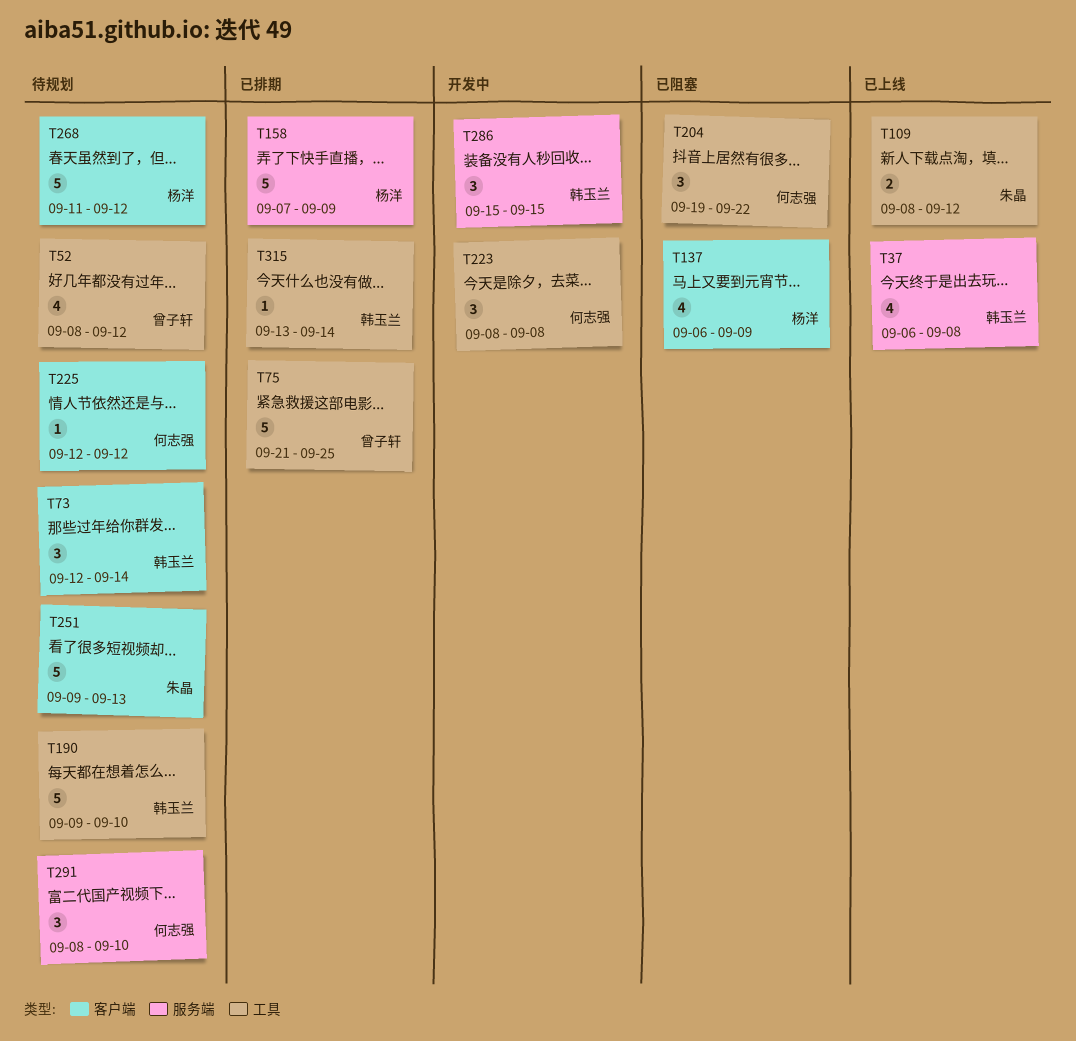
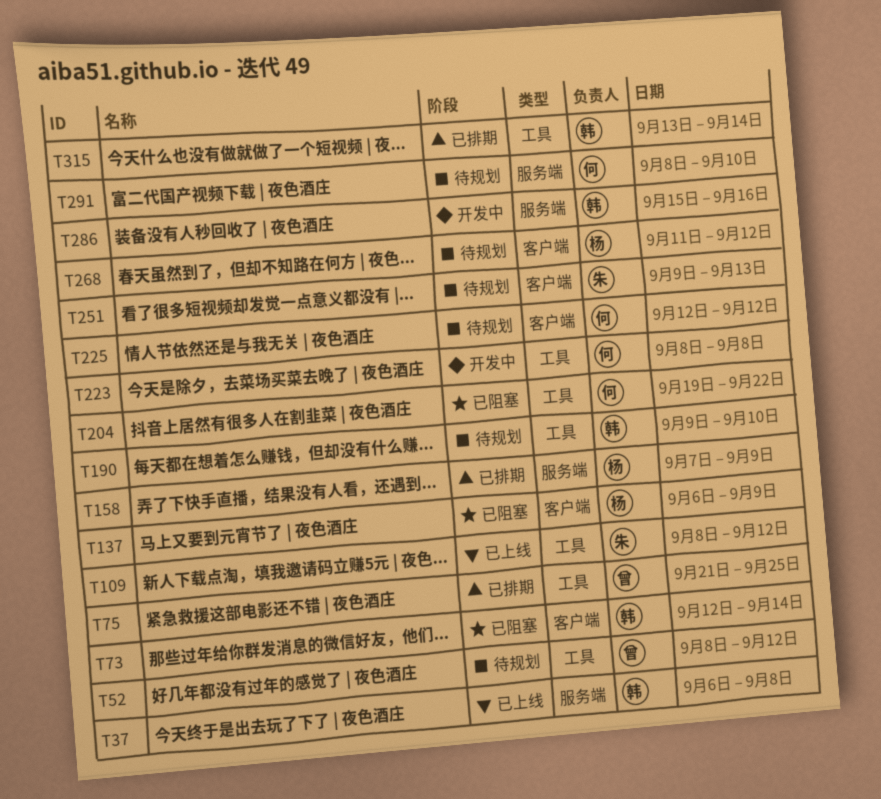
T73, status: 待规划 -> 已阻塞
T286, due: Sep 15 -> Sep 16

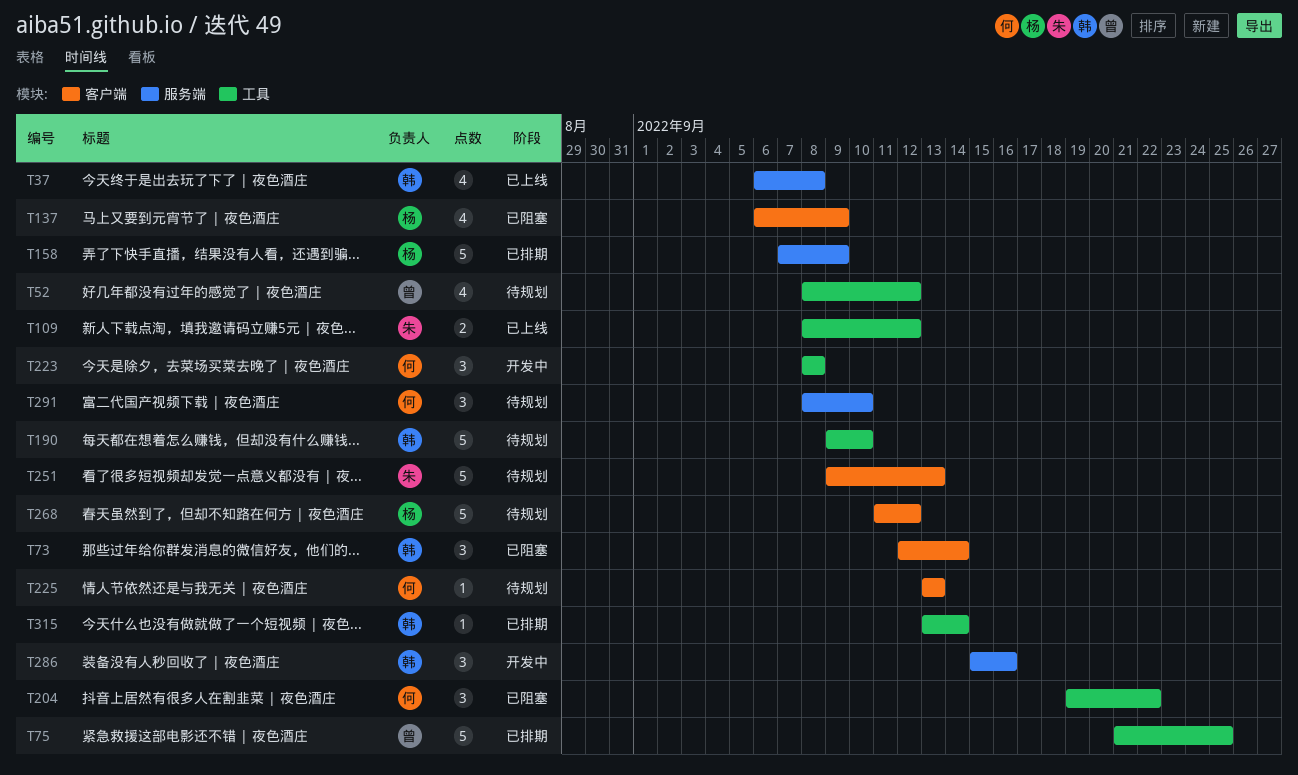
T225, start: Sep 12 -> Sep 13
T225, due: Sep 12 -> Sep 13

